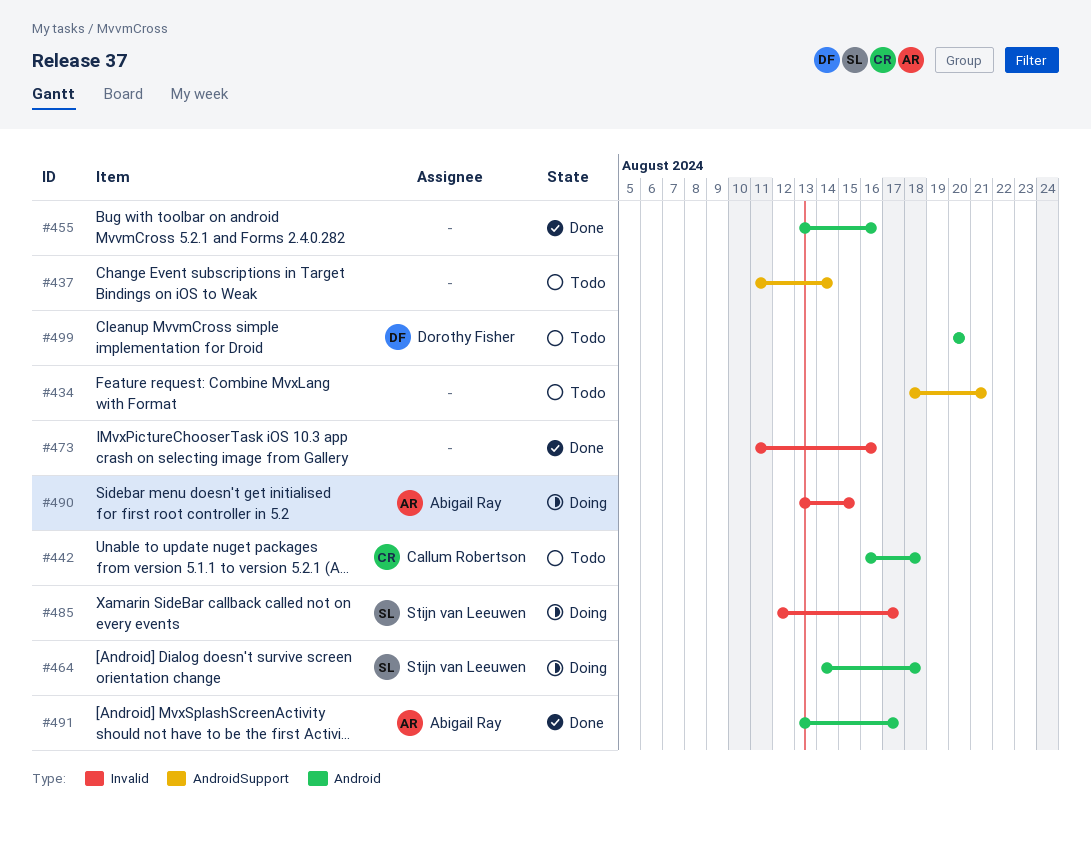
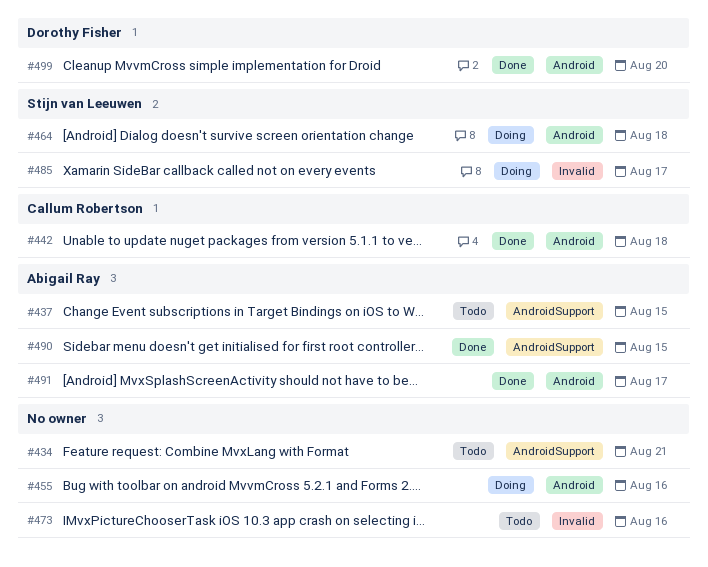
#437, owner: none -> Abigail Ray
#437, due: Aug 14 -> Aug 15
#442, status: Todo -> Done
#455, status: Done -> Doing
#473, status: Done -> Todo
#490, status: Doing -> Done
#490, label: Invalid -> AndroidSupport
#499, status: Todo -> Done

